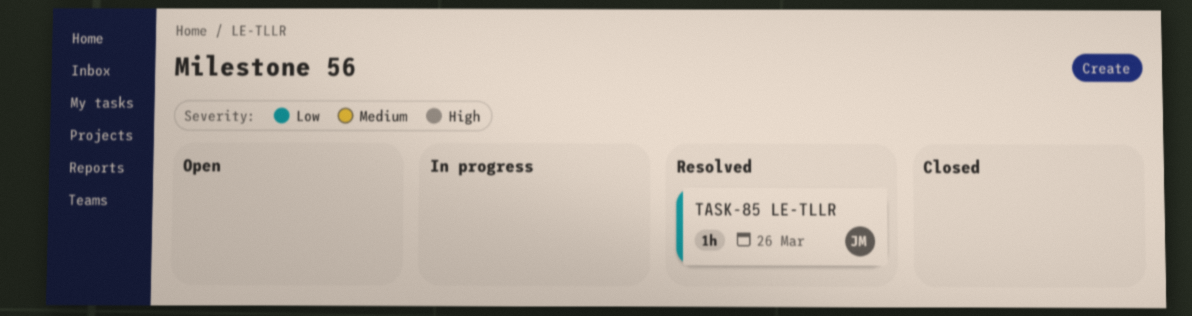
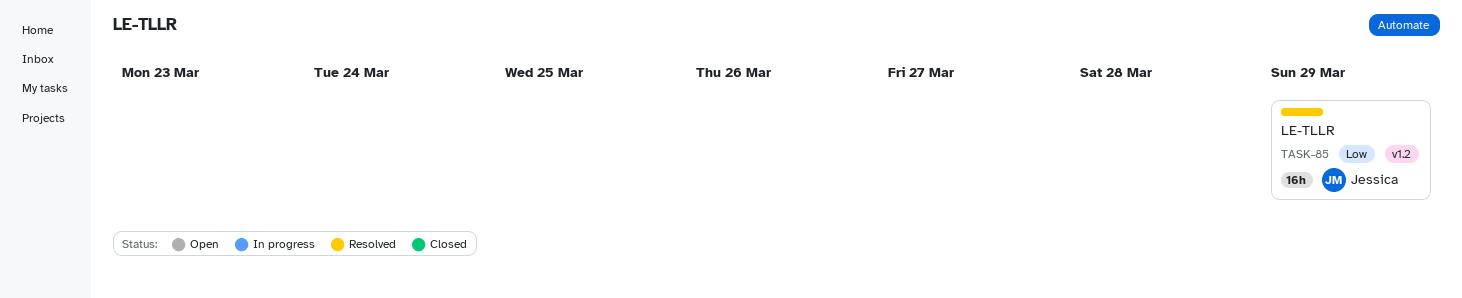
TASK-85, estimate: 1h -> 16h
TASK-85, due: Mar 26 -> Mar 29

